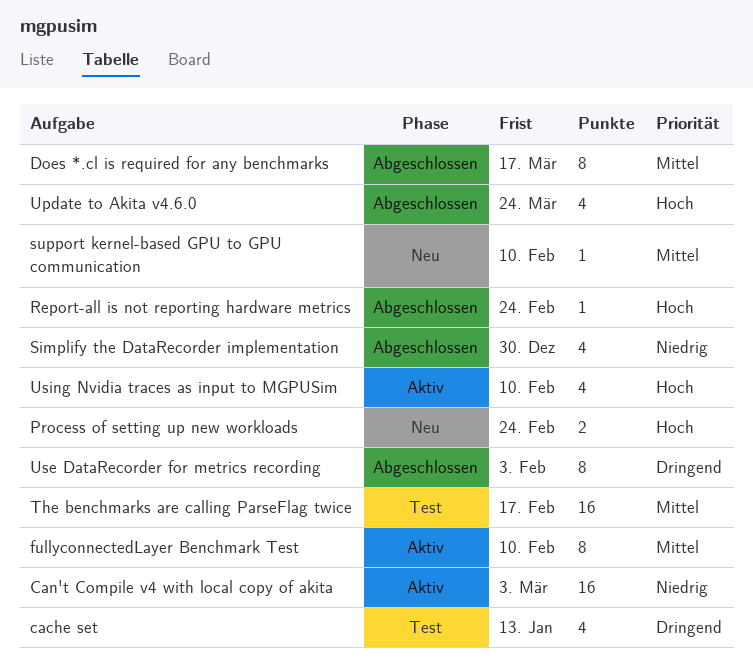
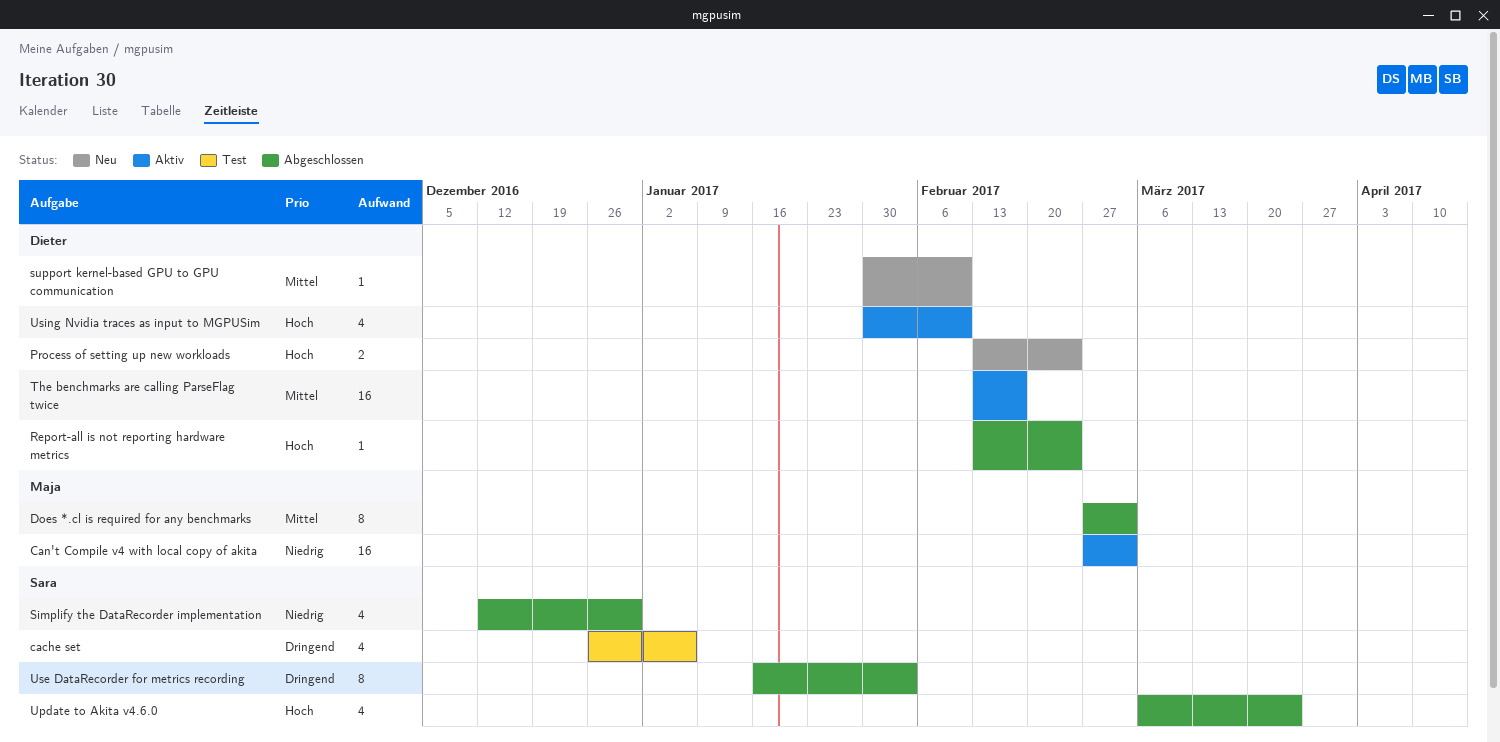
cache set, due: Jan 13 -> Jan 6
Does *.cl is required for any benchmarks, due: Mar 17 -> Mar 3
fullyconnectedLayer Benchmark Test: present -> none
The benchmarks are calling ParseFlag twice, status: Test -> Aktiv

